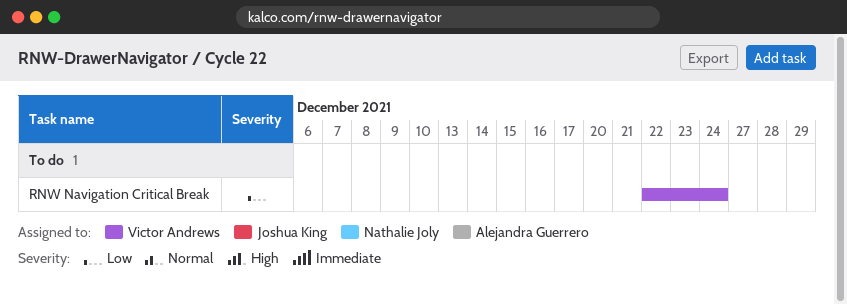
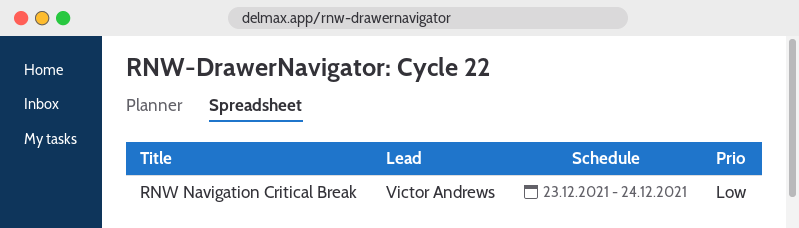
RNW Navigation Critical Break, start: Dec 22 -> Dec 23

